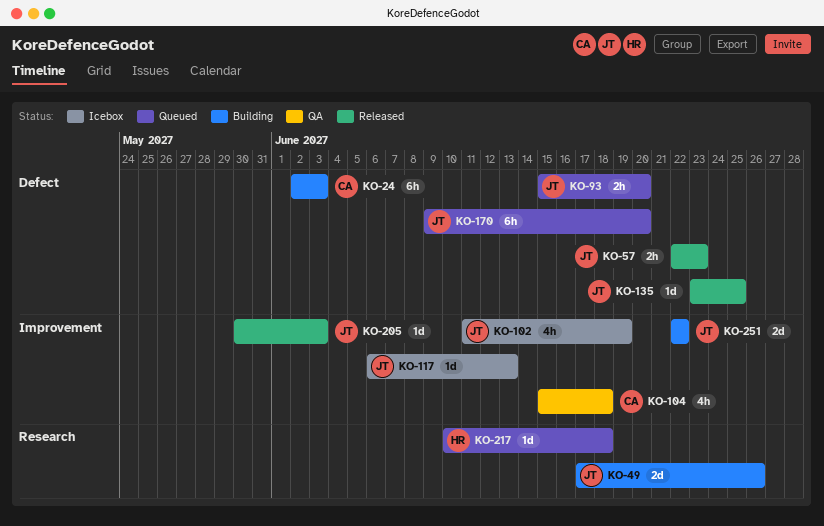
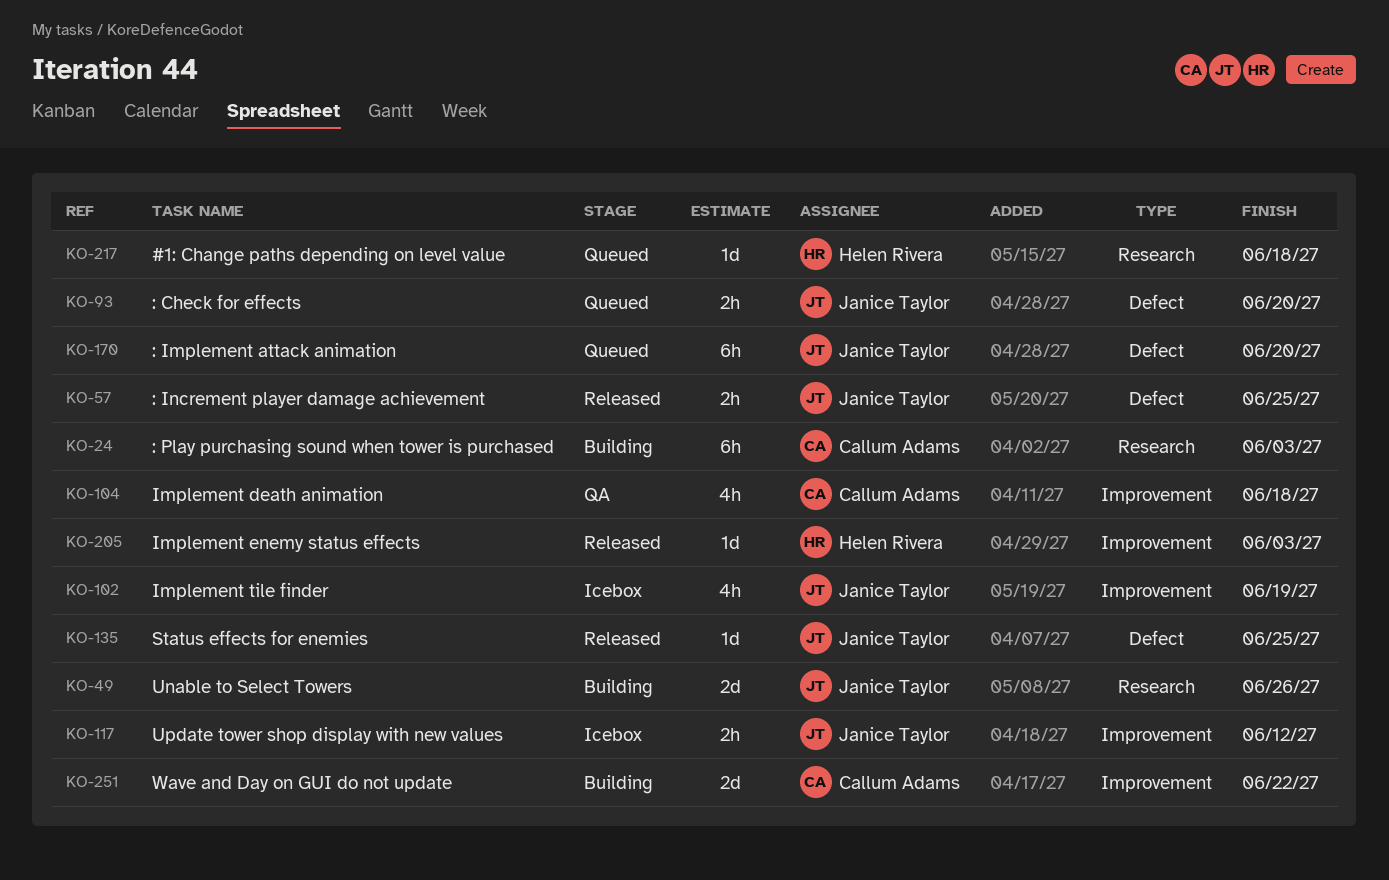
KO-24, label: Defect -> Research
KO-57, due: Jun 23 -> Jun 25
KO-117, estimate: 1d -> 2h
KO-117, due: Jun 13 -> Jun 12
KO-205, owner: Janice Taylor -> Helen Rivera
KO-251, owner: Janice Taylor -> Callum Adams

